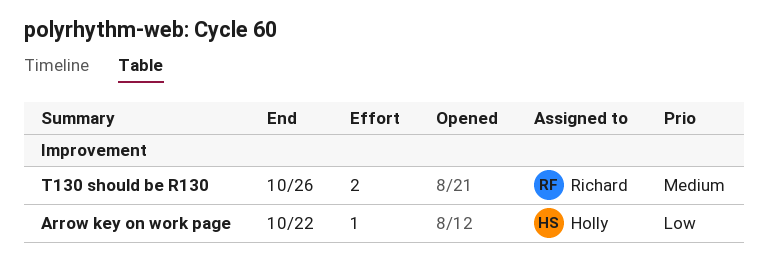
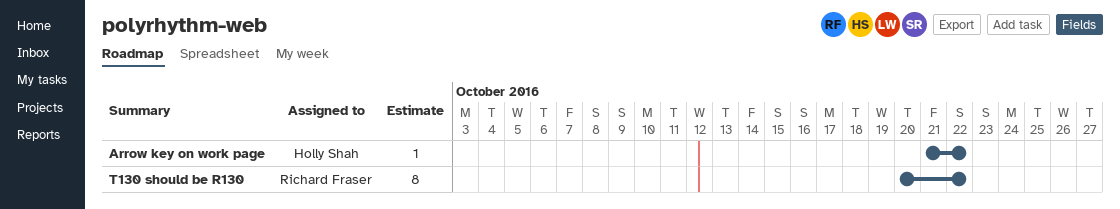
T130 should be R130, estimate: 2 -> 8
T130 should be R130, due: Oct 26 -> Oct 22

